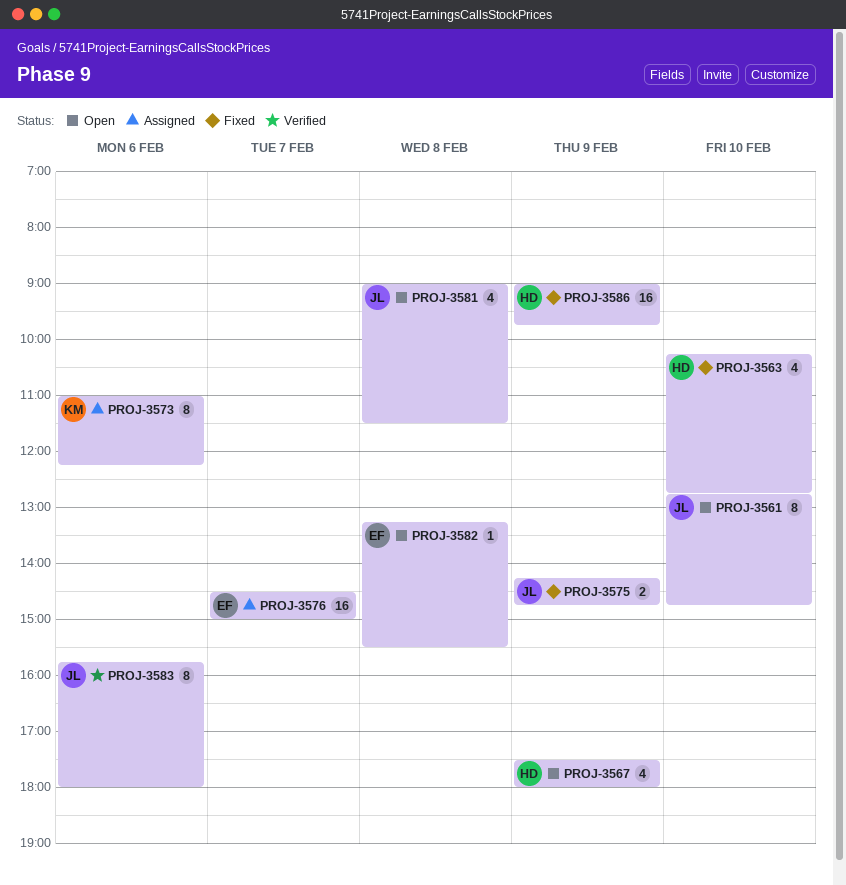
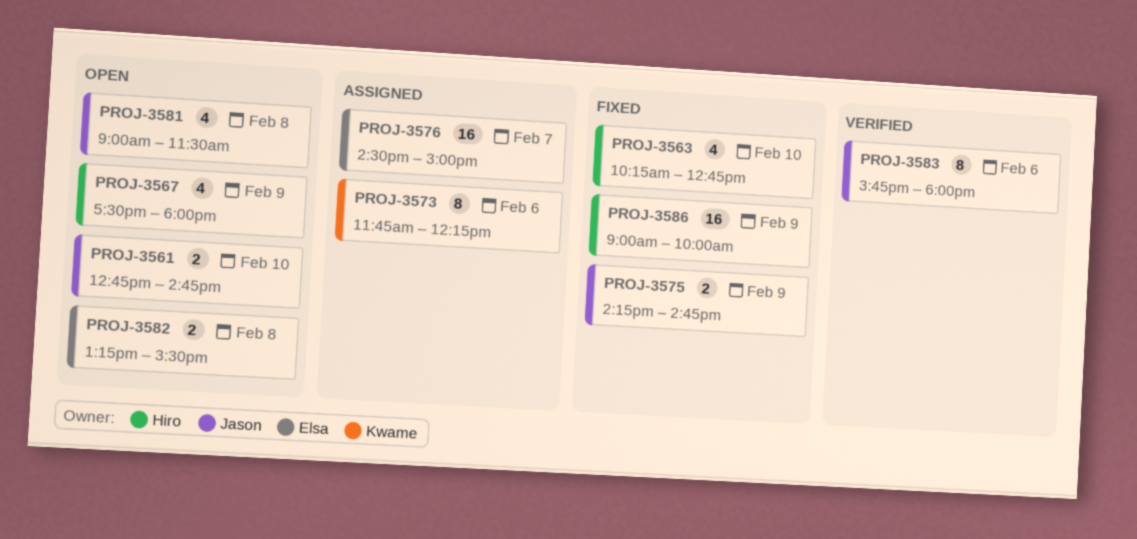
PROJ-3561, estimate: 8 -> 2
PROJ-3573, begins: 11:00 -> 11:45
PROJ-3582, estimate: 1 -> 2
PROJ-3586, ends: 09:45 -> 10:00

